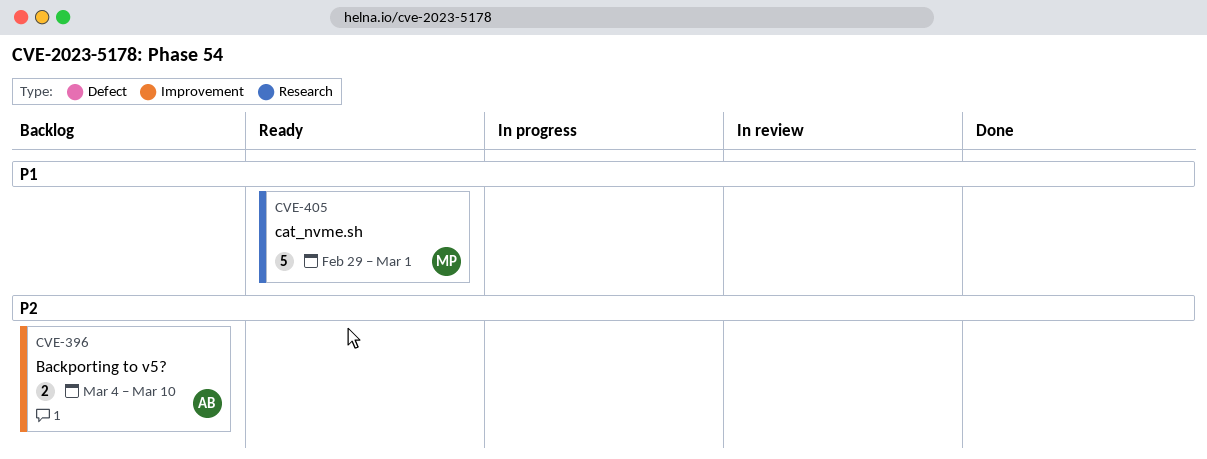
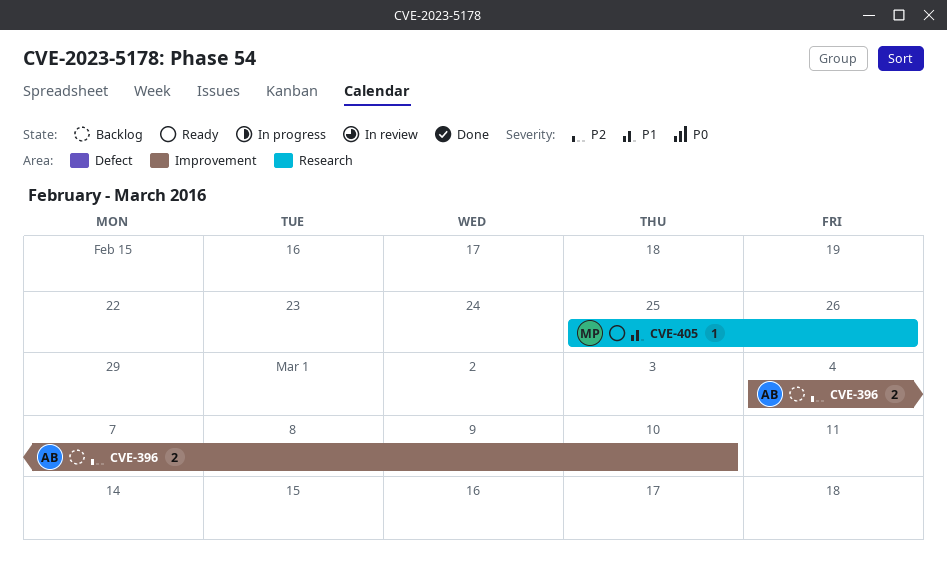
CVE-405, estimate: 5 -> 1
CVE-405, start: Feb 29 -> Feb 25
CVE-405, due: Mar 1 -> Feb 26

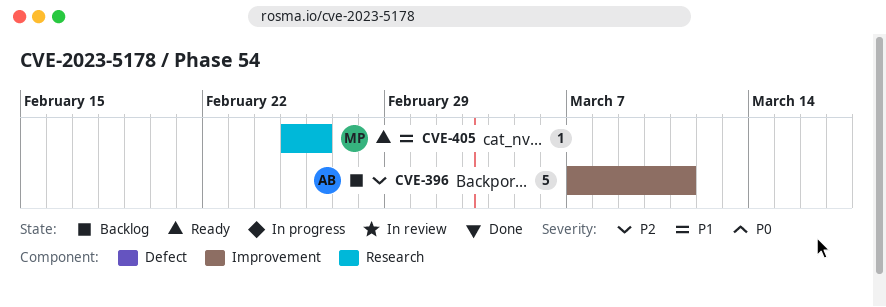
CVE-396, estimate: 2 -> 5
CVE-396, start: Mar 4 -> Mar 7
CVE-396, due: Mar 10 -> Mar 11

